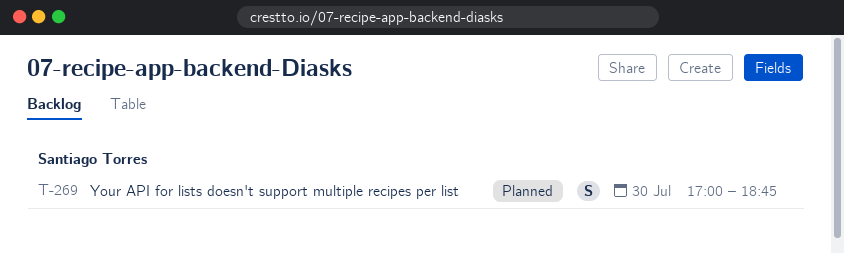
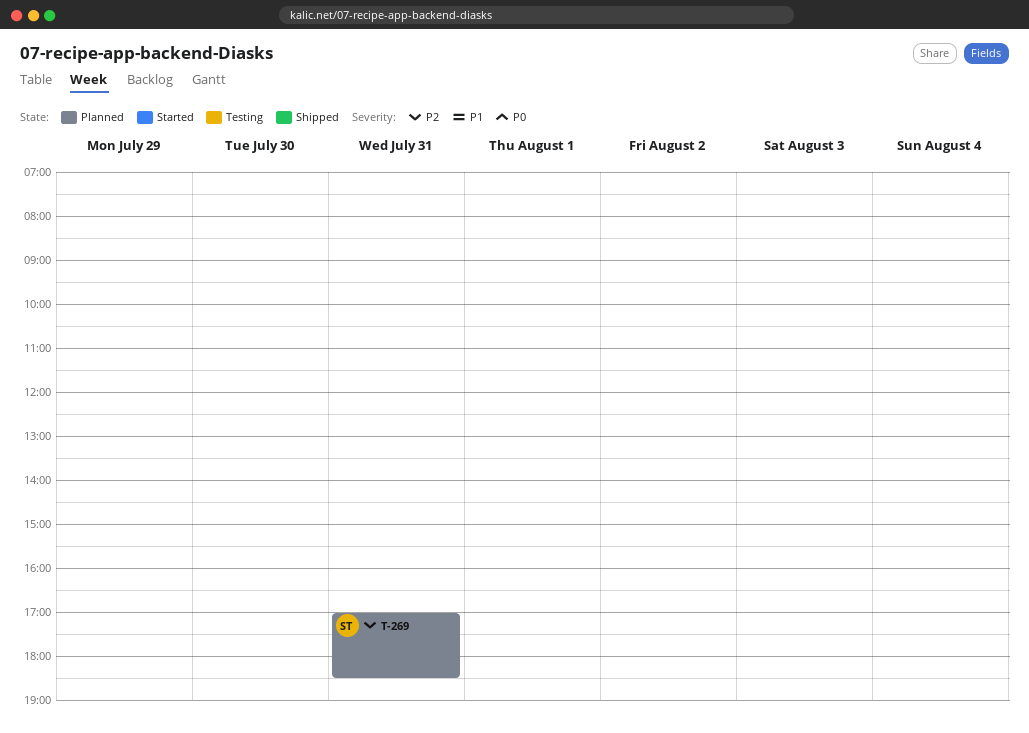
T-269, day: Jul 30 -> Jul 31
T-269, ends: 18:45 -> 18:30

